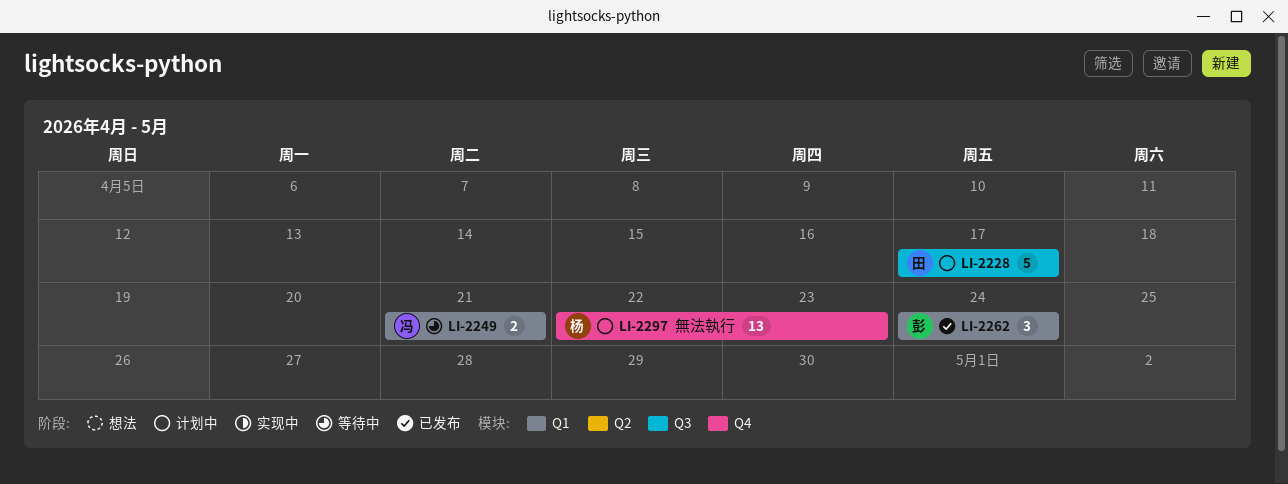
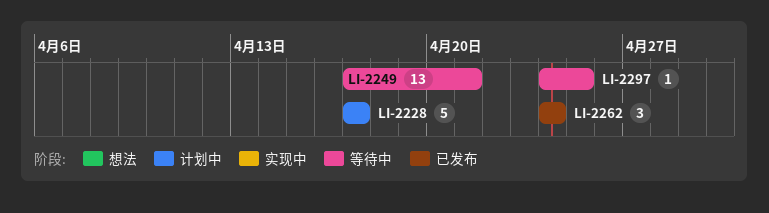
LI-2249, estimate: 2 -> 13
LI-2249, start: Apr 21 -> Apr 17
LI-2297, status: 计划中 -> 等待中
LI-2297, estimate: 13 -> 1
LI-2297, start: Apr 22 -> Apr 24
LI-2297, due: Apr 23 -> Apr 25

